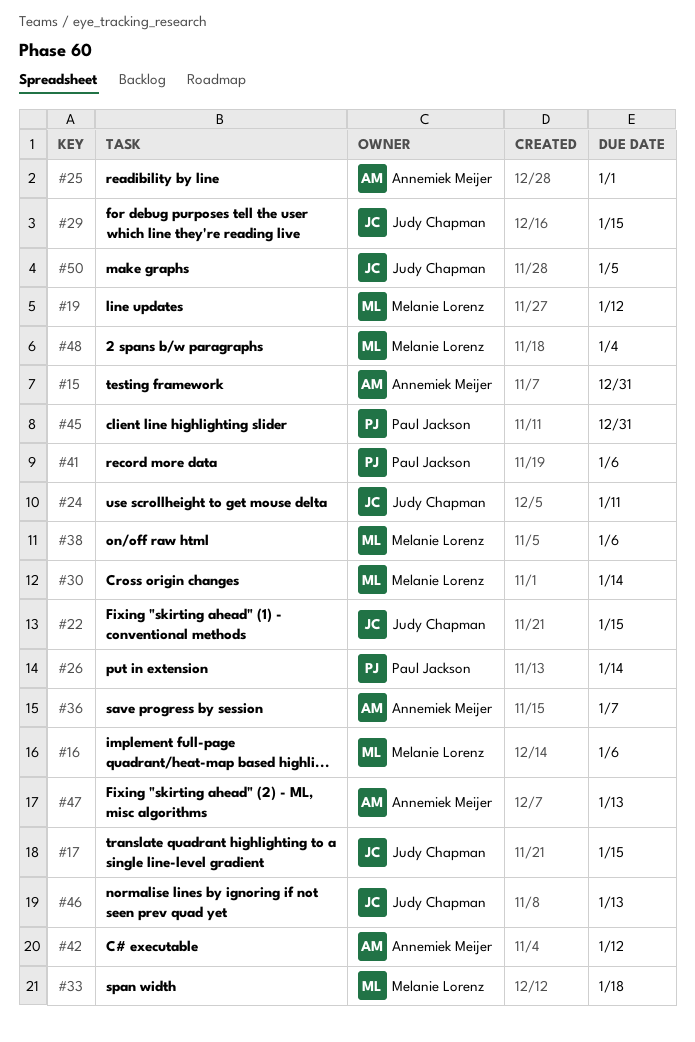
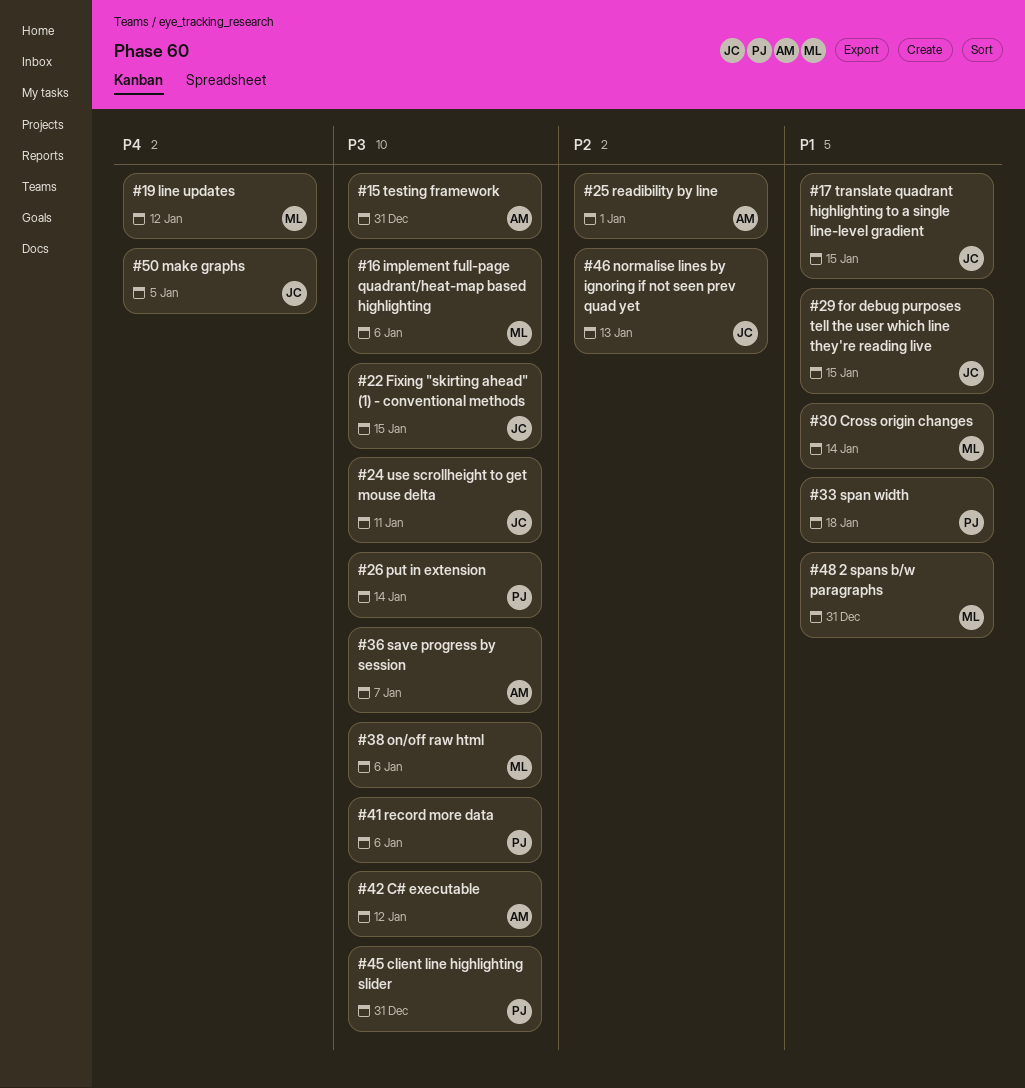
#33, owner: Melanie Lorenz -> Paul Jackson
#47: present -> none
#48, due: Jan 4 -> Dec 31

